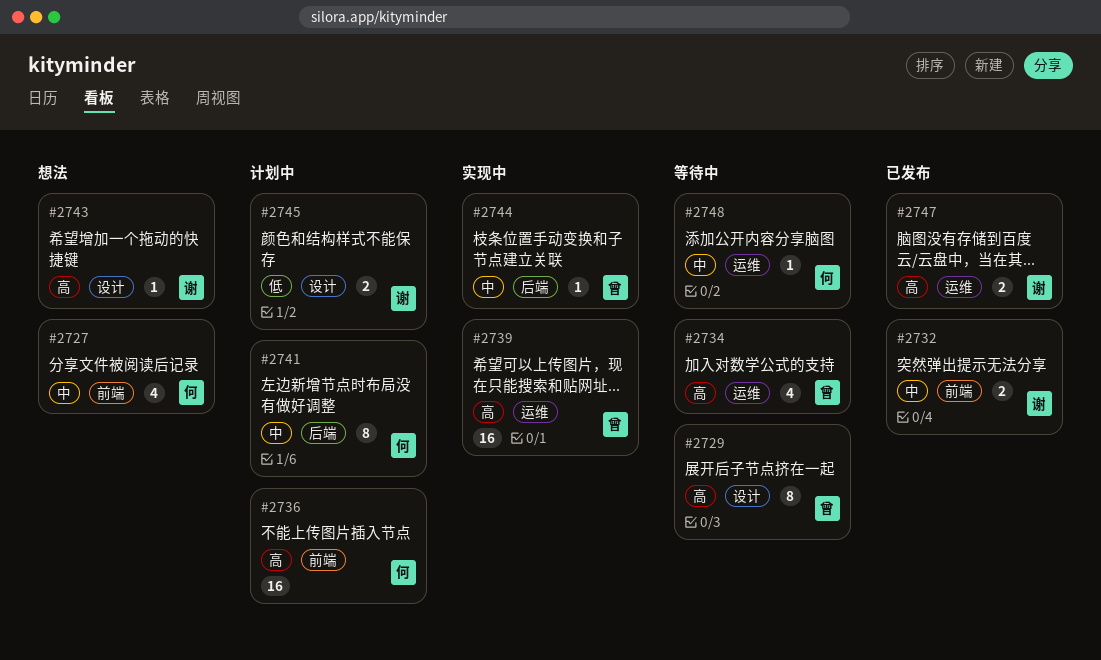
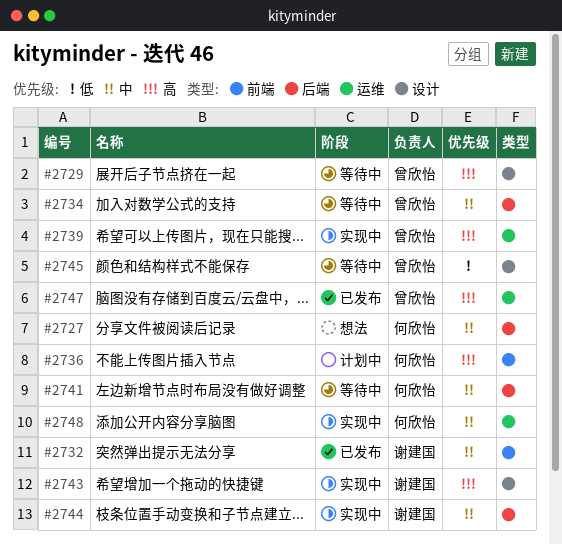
#2727, label: 前端 -> 后端
#2734, priority: 高 -> 中
#2734, label: 运维 -> 后端
#2741, status: 计划中 -> 等待中
#2743, status: 想法 -> 实现中
#2744, owner: 曾欣怡 -> 谢建国
#2745, status: 计划中 -> 等待中
#2745, owner: 谢建国 -> 曾欣怡
#2747, owner: 谢建国 -> 曾欣怡
#2748, status: 等待中 -> 实现中

